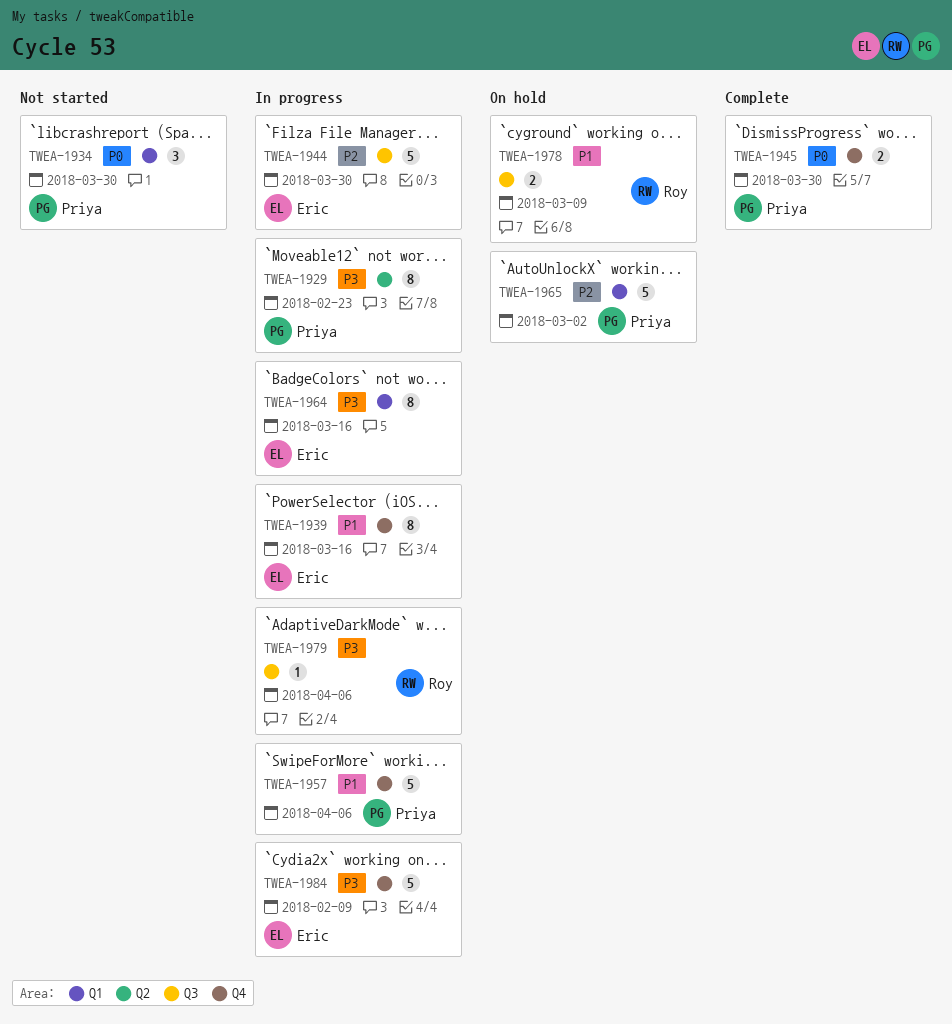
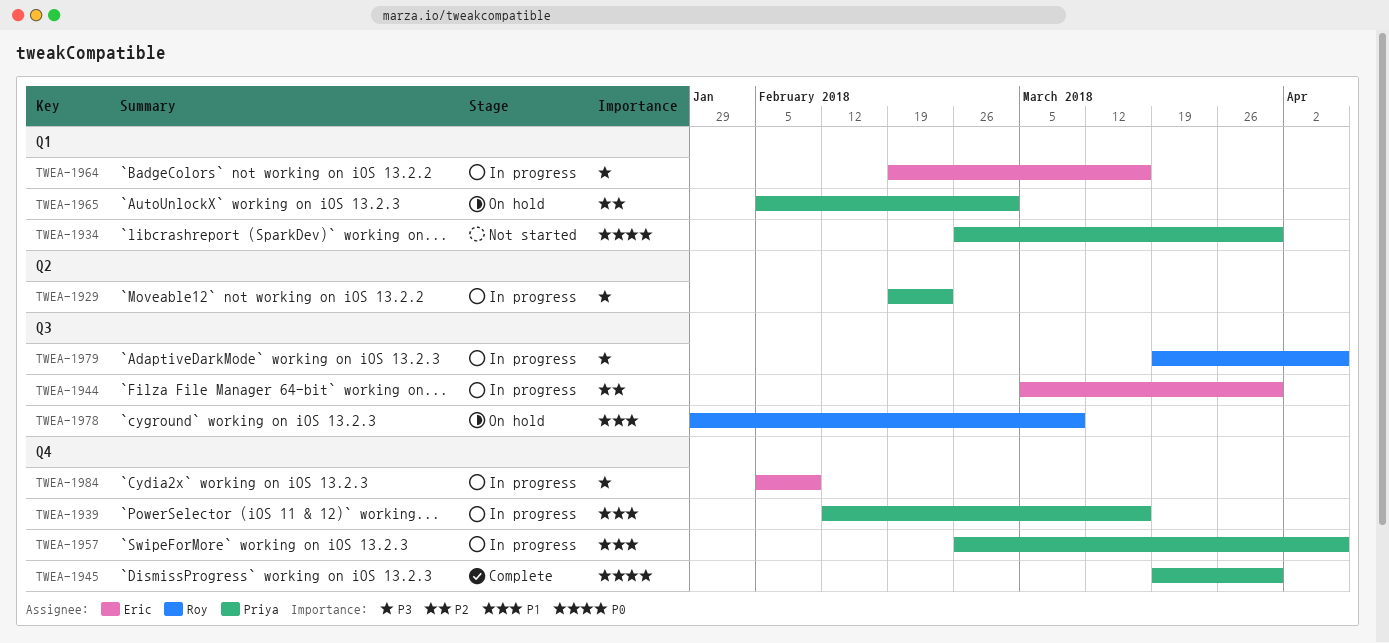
TWEA-1939, owner: Eric -> Priya

